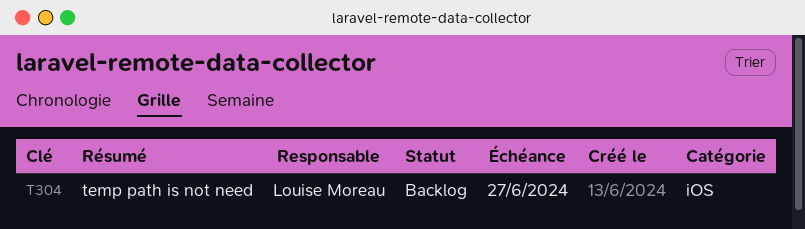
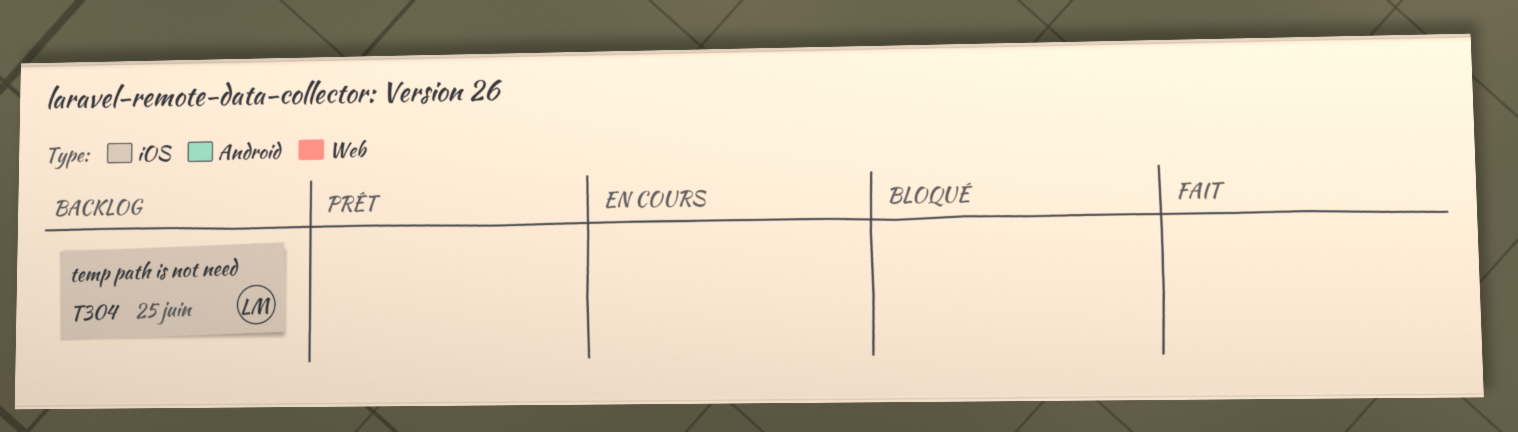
T304, due: Jun 27 -> Jun 25

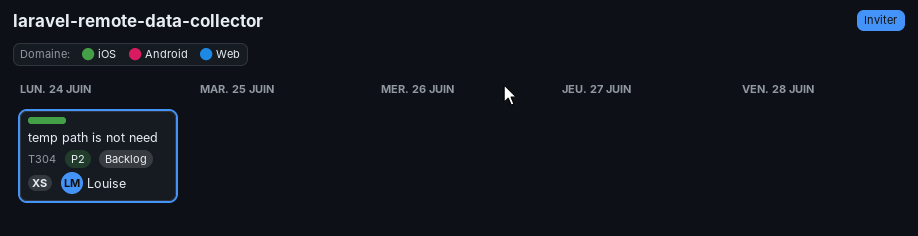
T304, due: Jun 25 -> Jun 24

